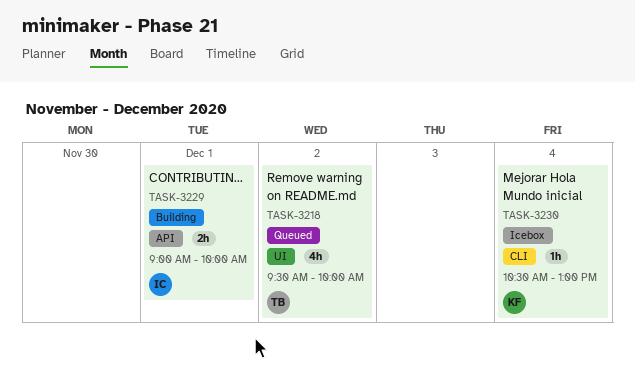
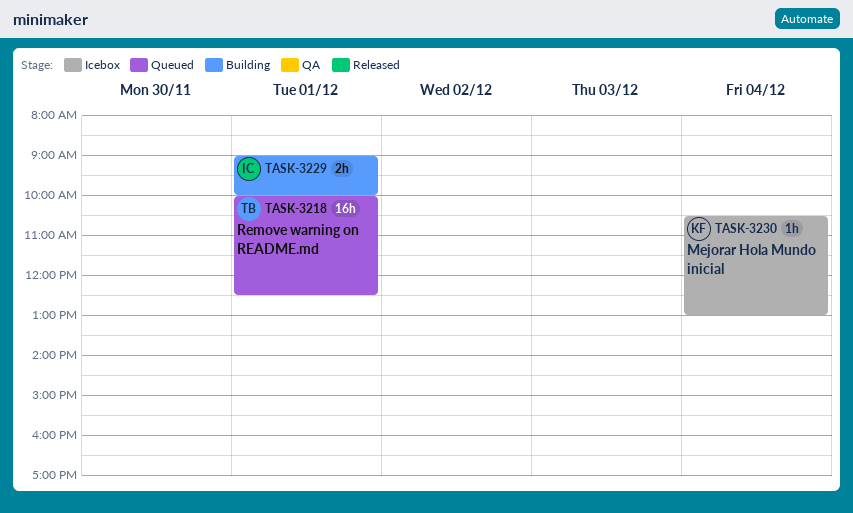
TASK-3218, estimate: 4h -> 16h
TASK-3218, day: Dec 2 -> Dec 1
TASK-3218, begins: 09:30 -> 10:00
TASK-3218, ends: 10:00 -> 12:30

